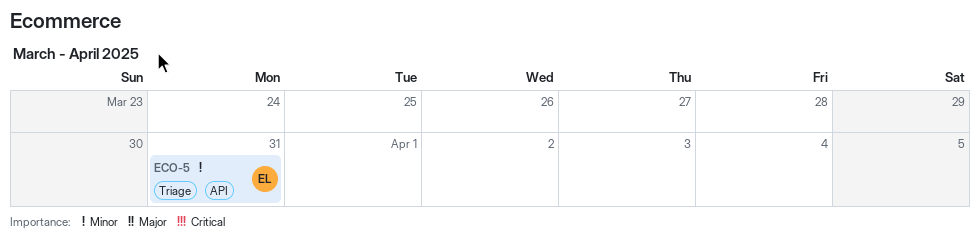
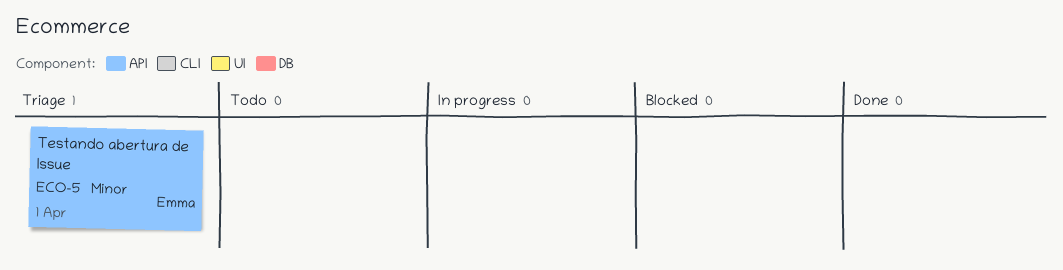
ECO-5, due: Mar 31 -> Apr 1

